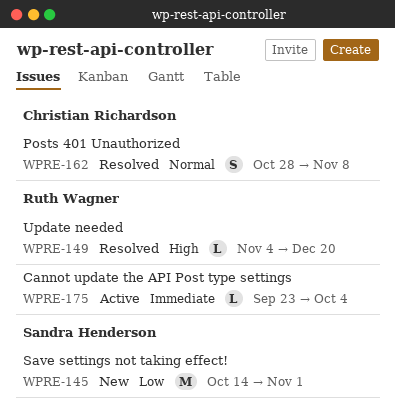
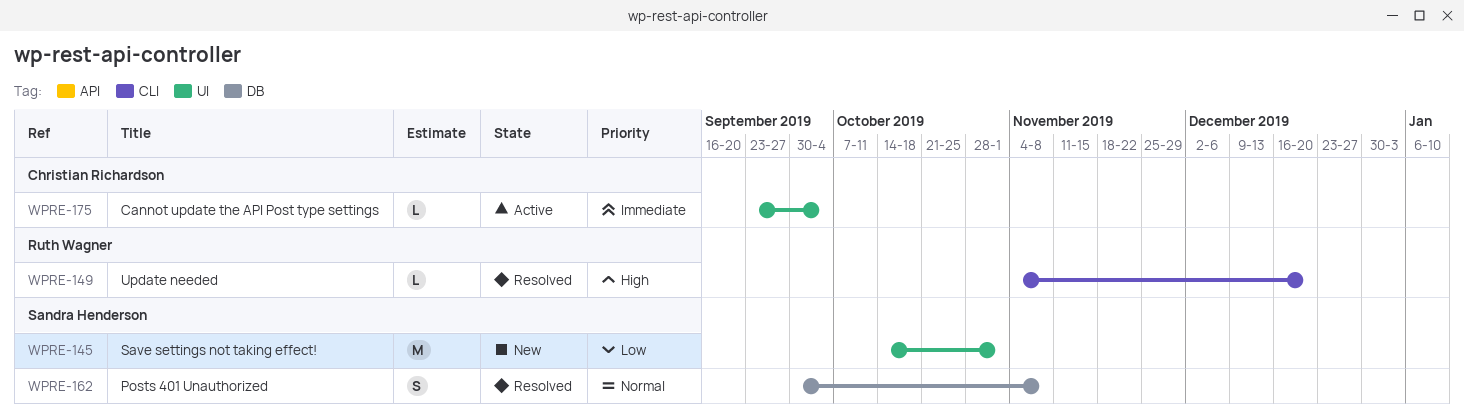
WPRE-162, owner: Christian Richardson -> Sandra Henderson
WPRE-162, start: Oct 28 -> Sep 30
WPRE-175, owner: Ruth Wagner -> Christian Richardson

